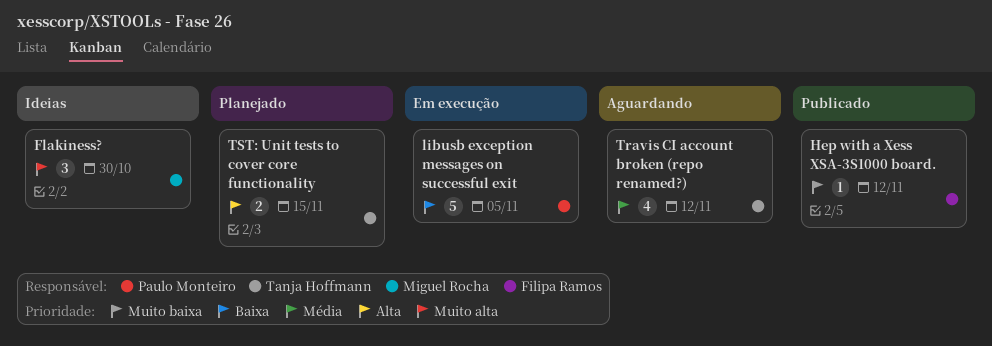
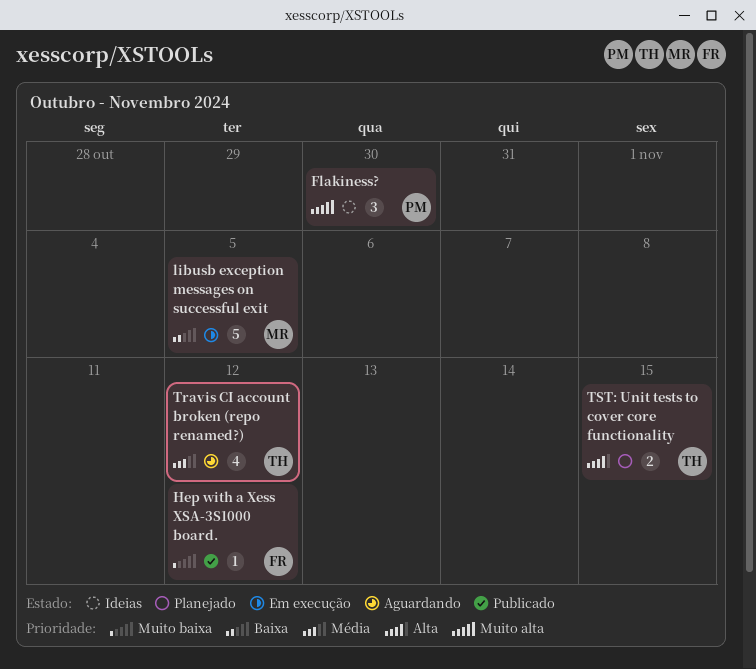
Flakiness?, owner: Miguel Rocha -> Paulo Monteiro
libusb exception messages on successful exit, owner: Paulo Monteiro -> Miguel Rocha

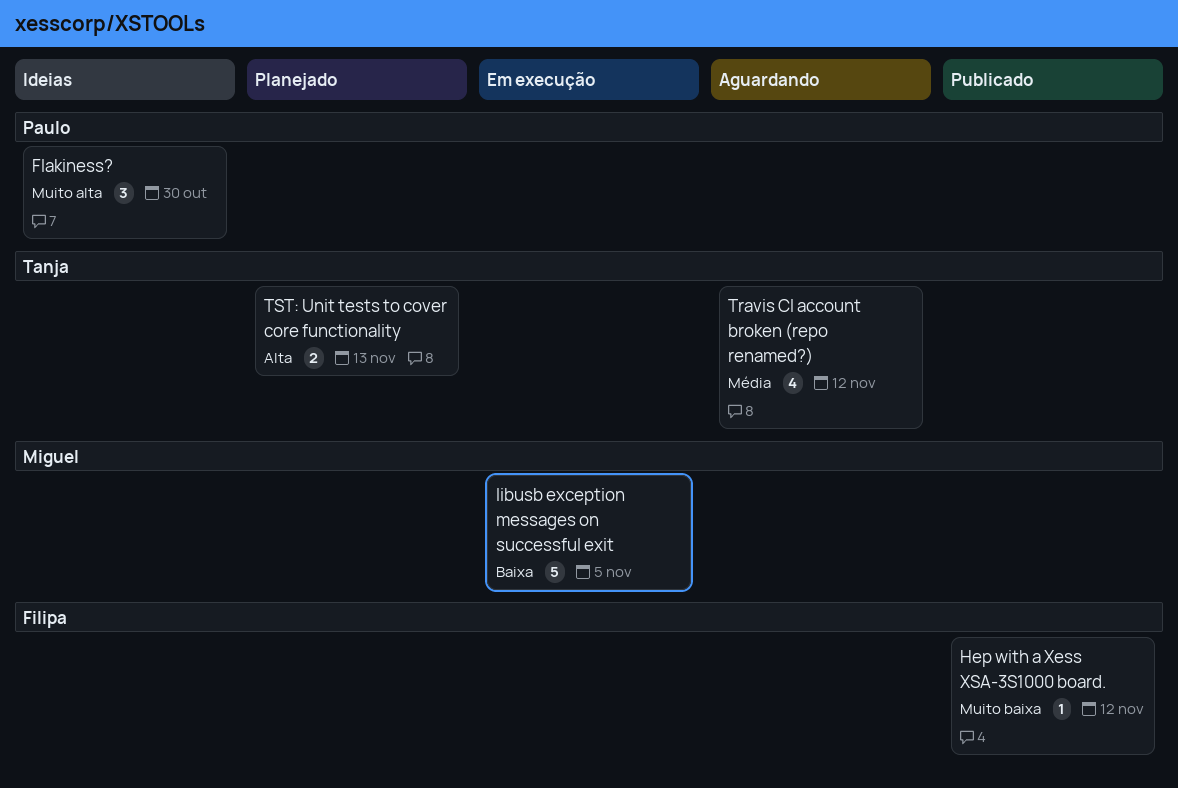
TST: Unit tests to cover core functionality, due: Nov 15 -> Nov 13

